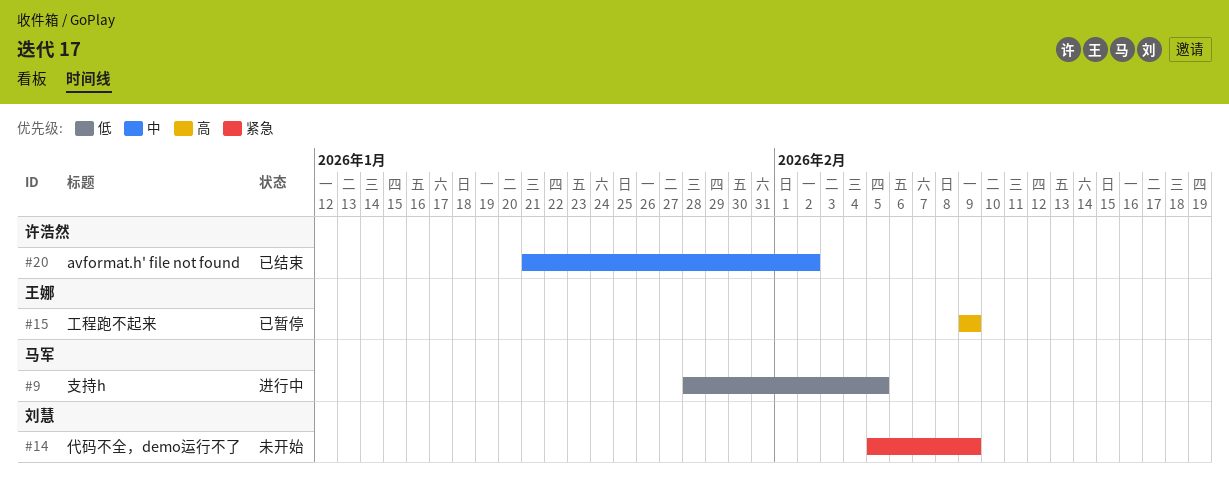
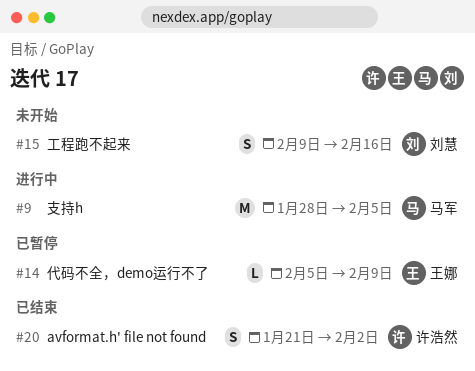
#14, status: 未开始 -> 已暂停
#14, owner: 刘慧 -> 王娜
#15, status: 已暂停 -> 未开始
#15, owner: 王娜 -> 刘慧
#15, due: Feb 9 -> Feb 16

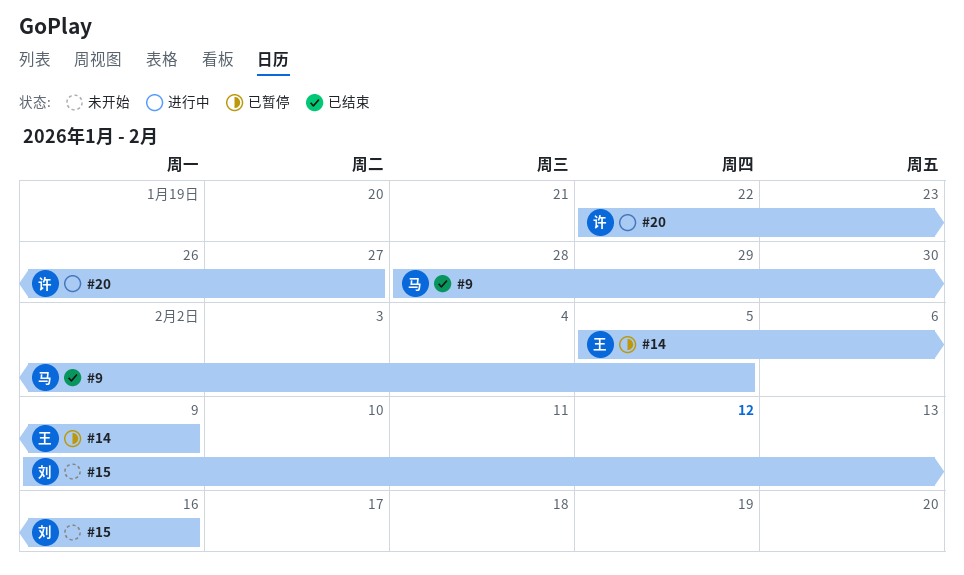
#9, status: 进行中 -> 已结束
#20, status: 已结束 -> 进行中
#20, start: Jan 21 -> Jan 22
#20, due: Feb 2 -> Jan 27

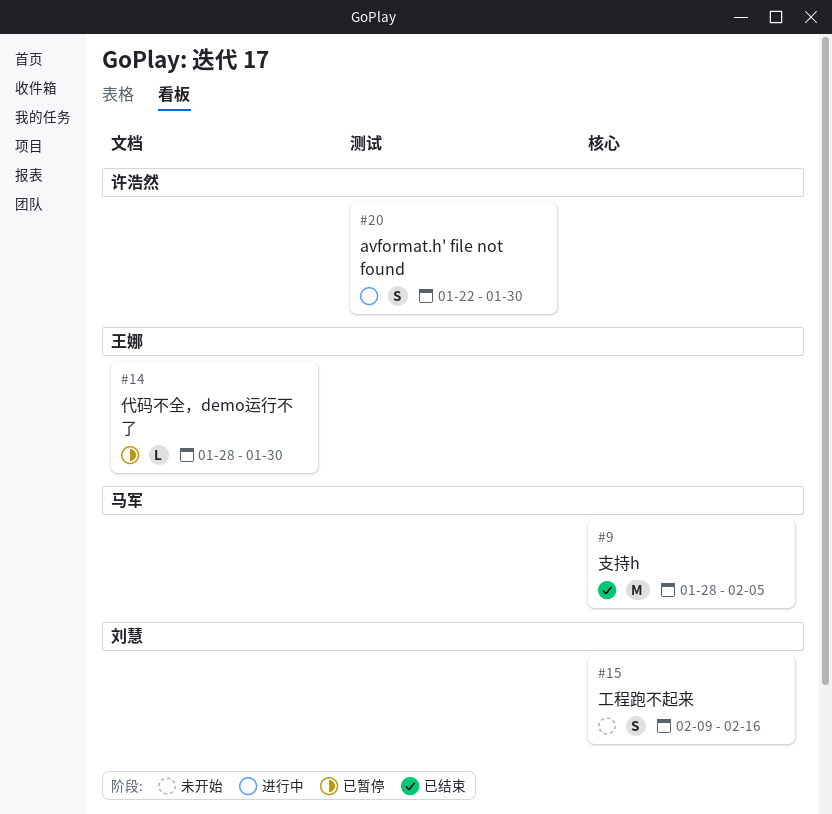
#14, start: Feb 5 -> Jan 28
#14, due: Feb 9 -> Jan 30
#20, due: Jan 27 -> Jan 30

